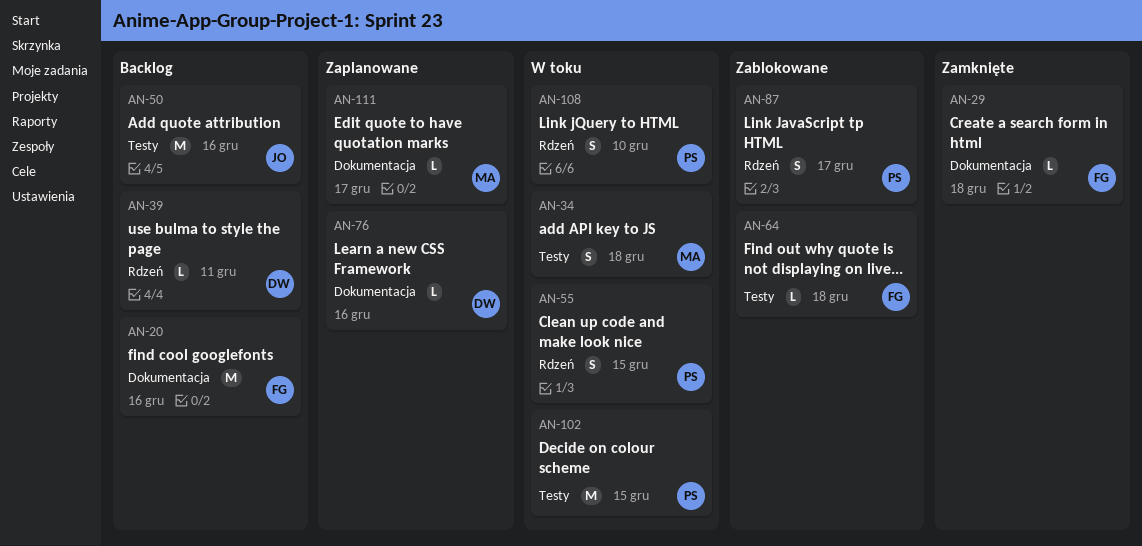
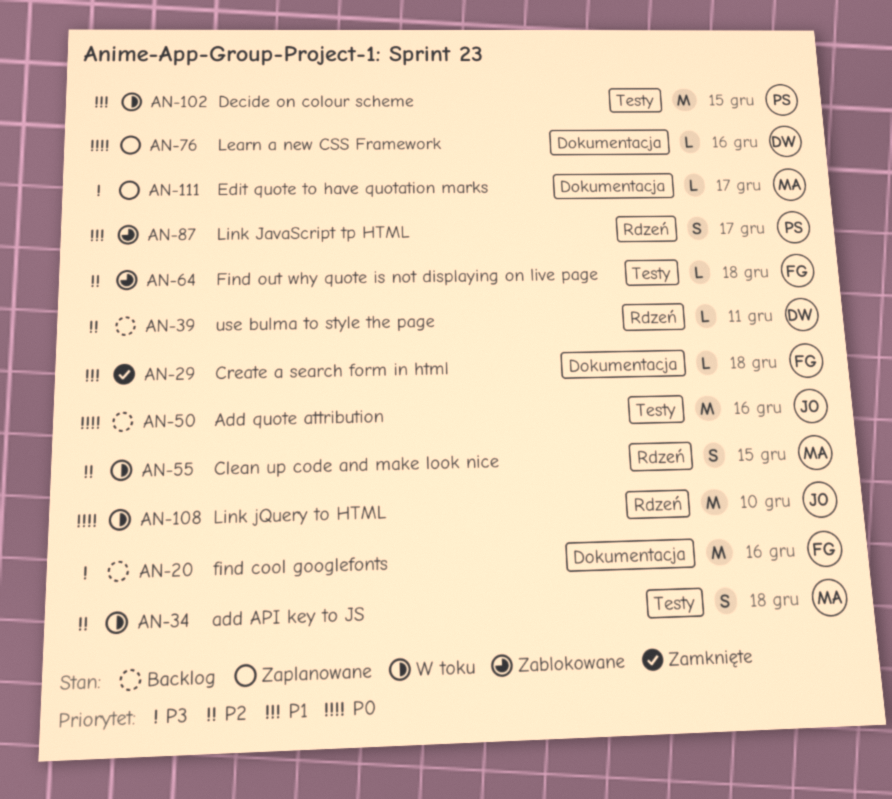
AN-55, owner: PS -> MA
AN-108, owner: PS -> JO
AN-108, estimate: S -> M

